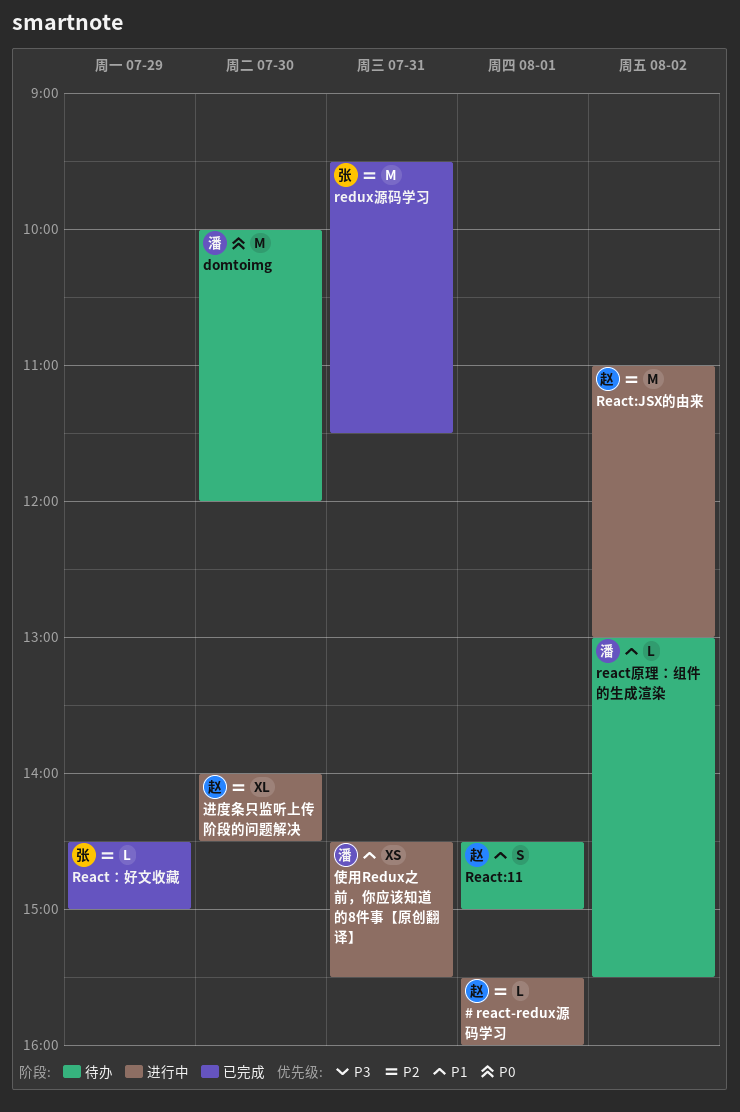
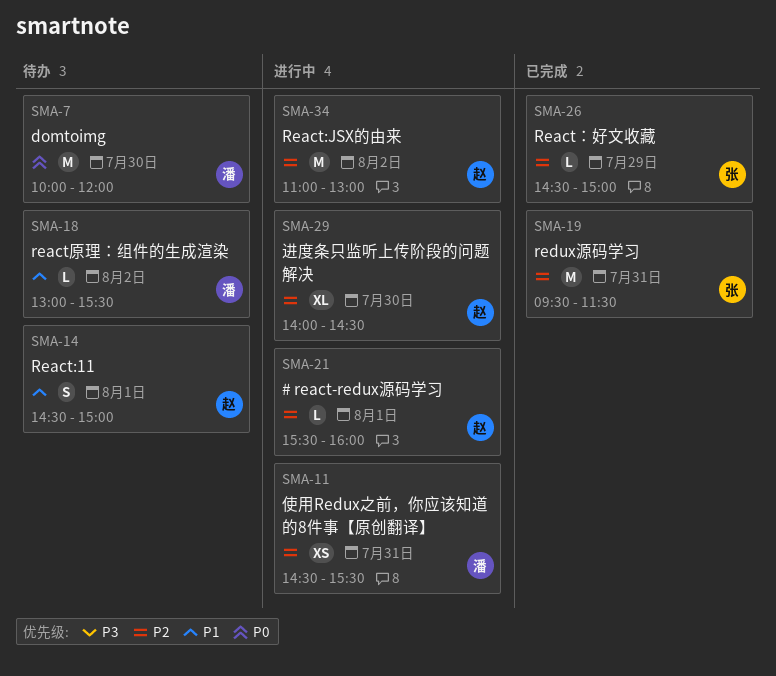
使用Redux之前，你应该知道的8件事【原创翻译】, priority: P1 -> P2

